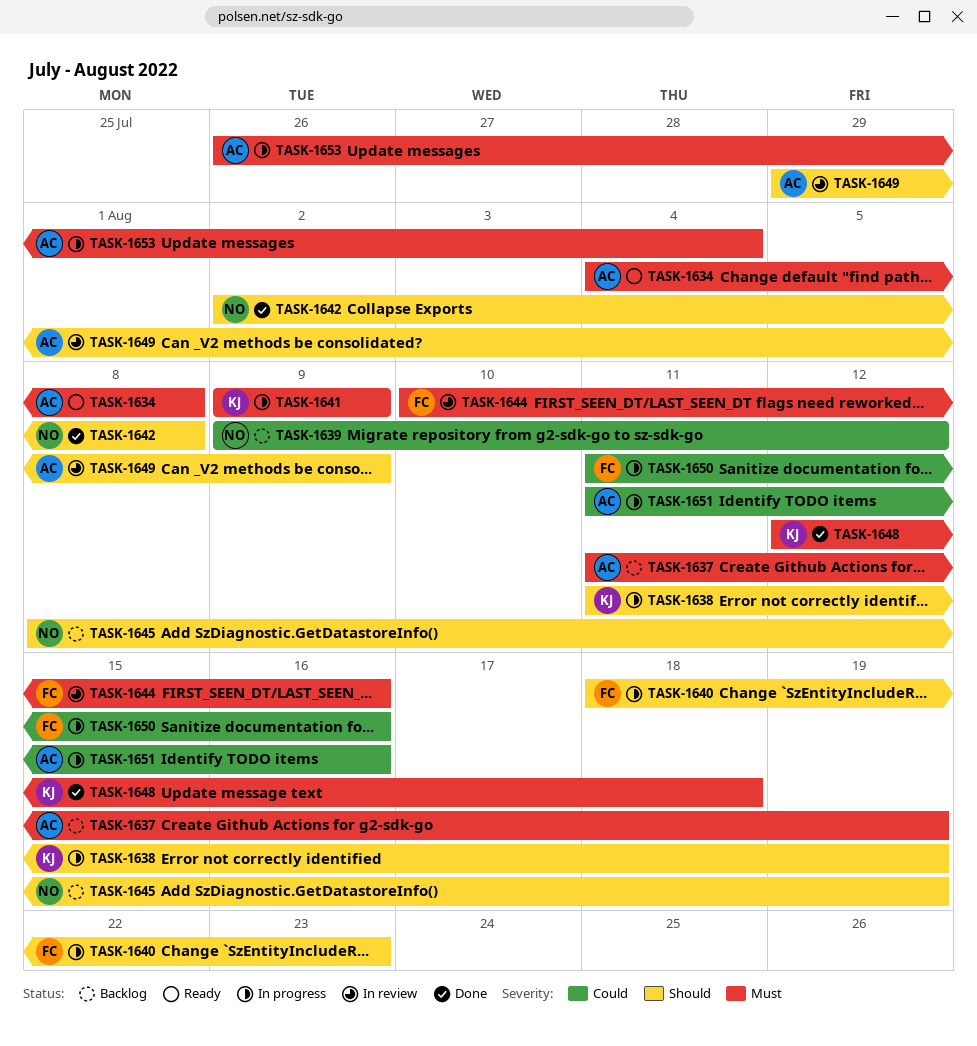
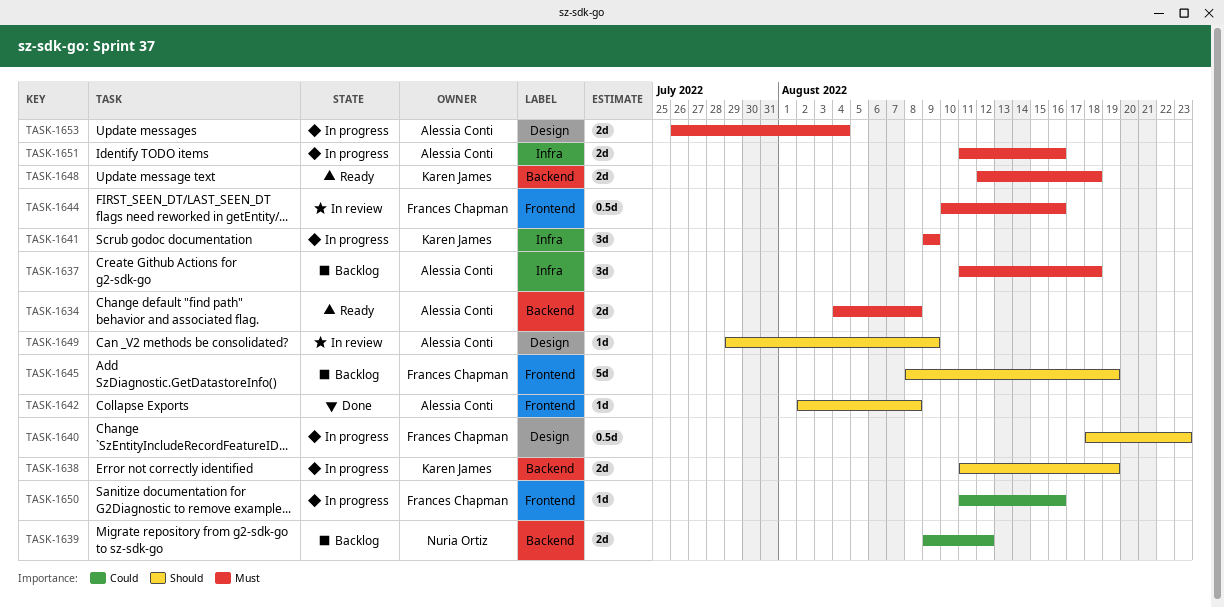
TASK-1637, due: Aug 19 -> Aug 18
TASK-1642, owner: Nuria Ortiz -> Alessia Conti
TASK-1645, owner: Nuria Ortiz -> Frances Chapman
TASK-1648, status: Done -> Ready
TASK-1651, priority: Could -> Must

